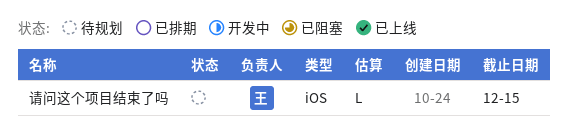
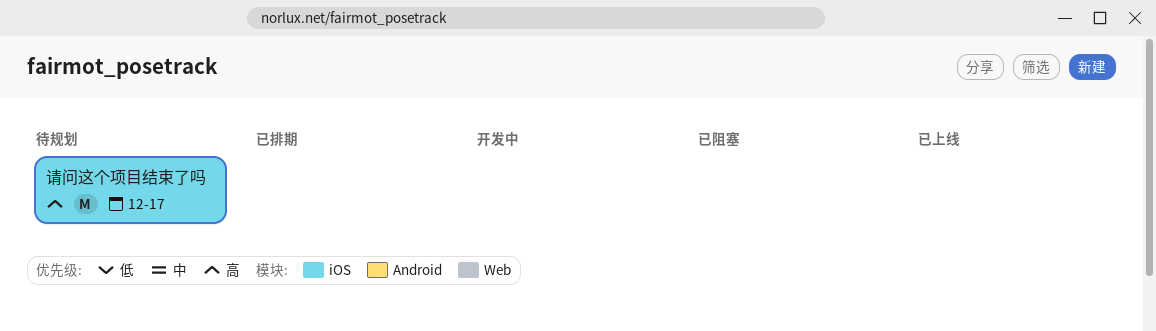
请问这个项目结束了吗, estimate: L -> M
请问这个项目结束了吗, due: Dec 15 -> Dec 17

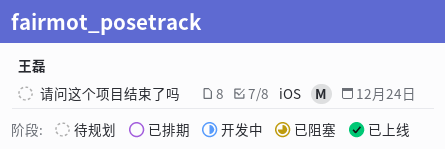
请问这个项目结束了吗, due: Dec 17 -> Dec 24

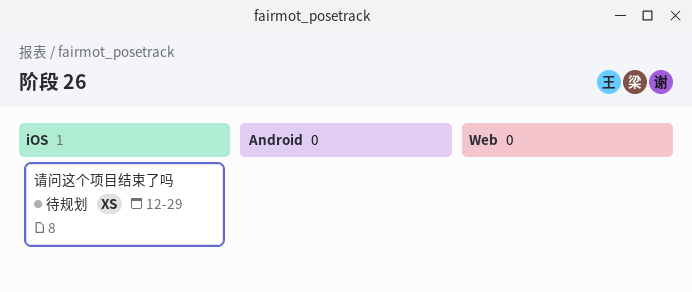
请问这个项目结束了吗, estimate: M -> XS
请问这个项目结束了吗, due: Dec 24 -> Dec 29

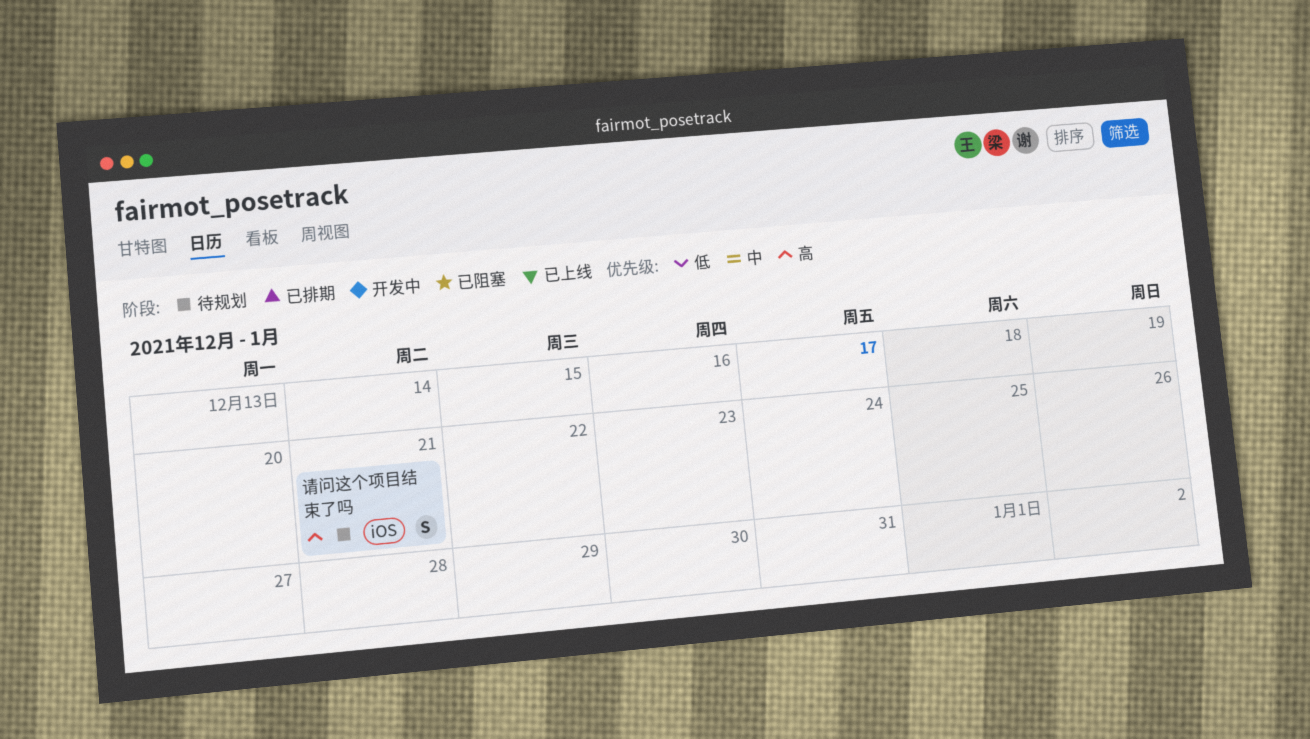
请问这个项目结束了吗, estimate: XS -> S
请问这个项目结束了吗, due: Dec 29 -> Dec 21

